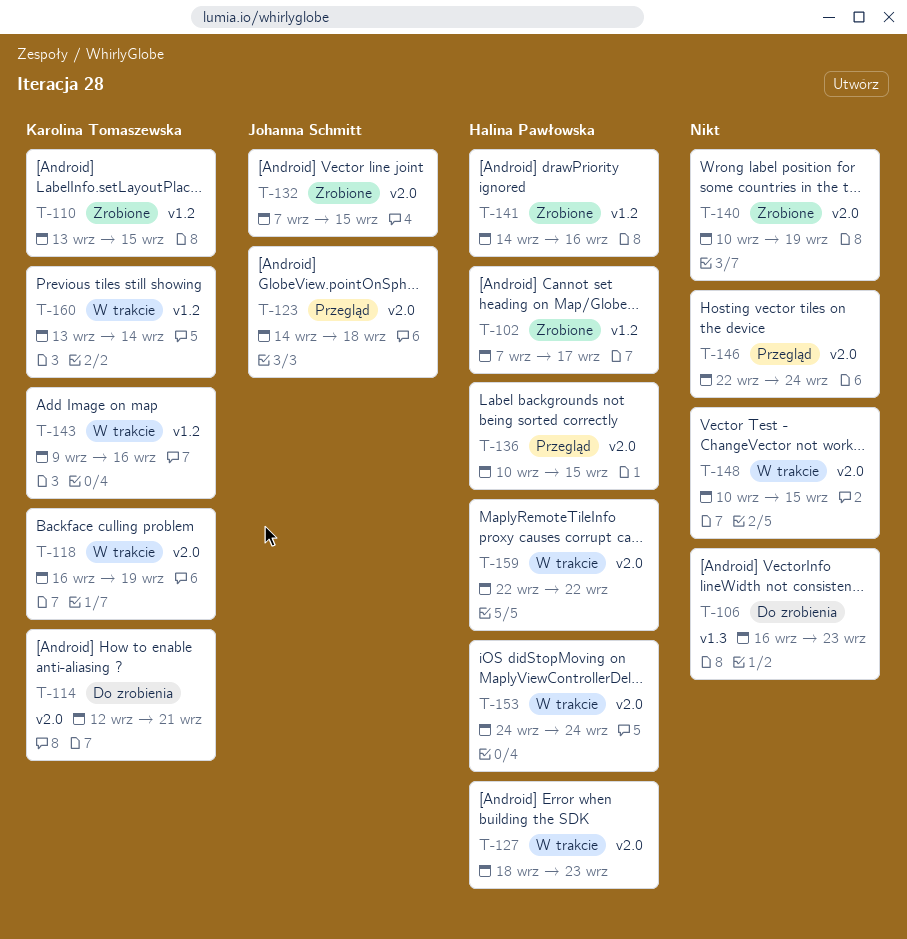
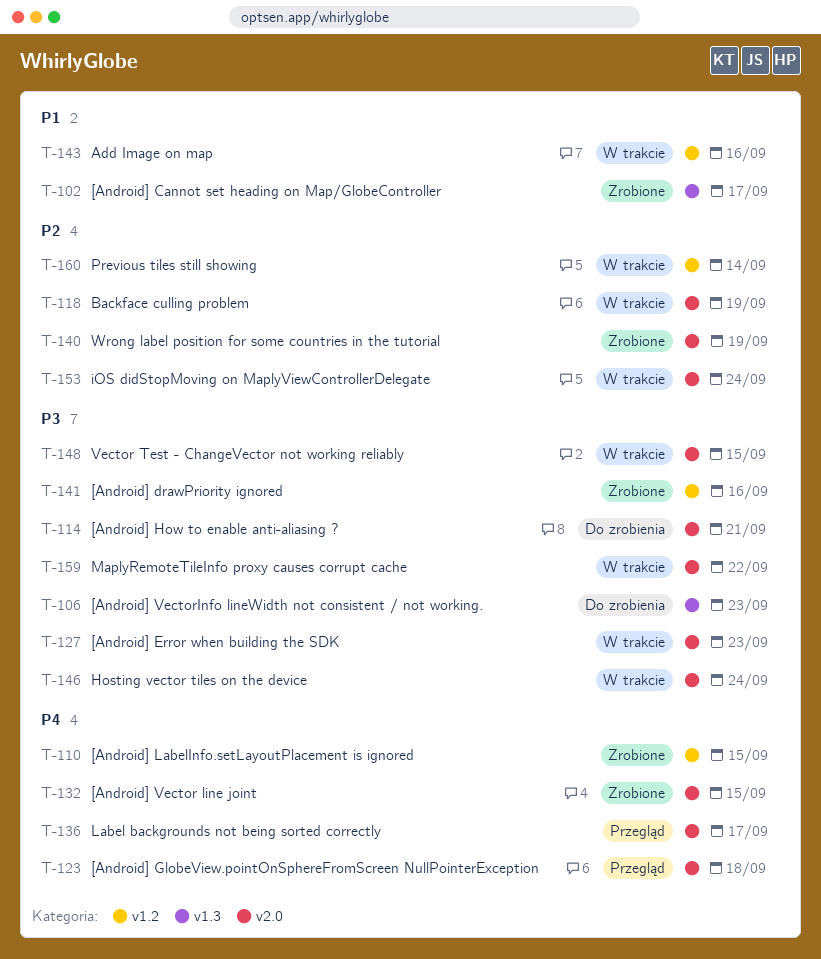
T-102, label: v1.2 -> v1.3
T-136, due: Sep 15 -> Sep 17
T-146, status: Przegląd -> W trakcie

